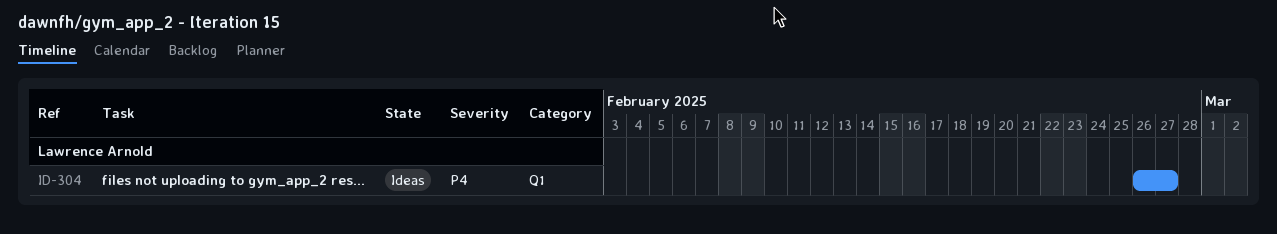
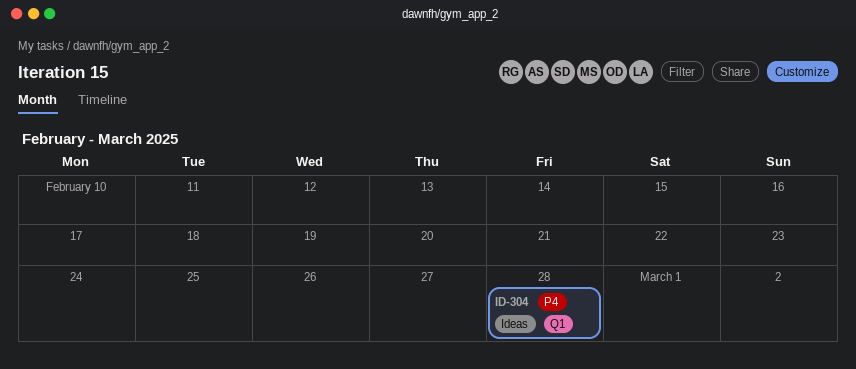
ID-304, due: Feb 27 -> Feb 28

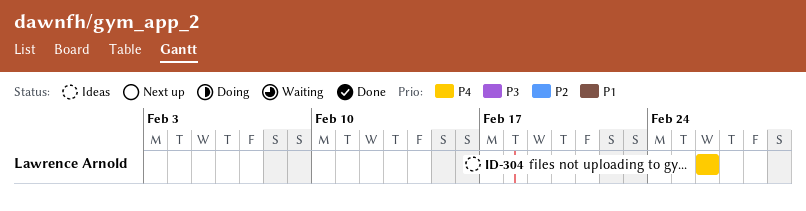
ID-304, due: Feb 28 -> Feb 26

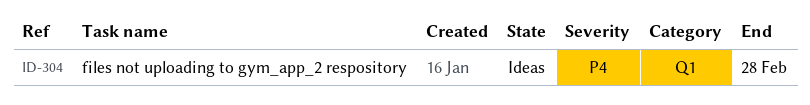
ID-304, due: Feb 26 -> Feb 28

